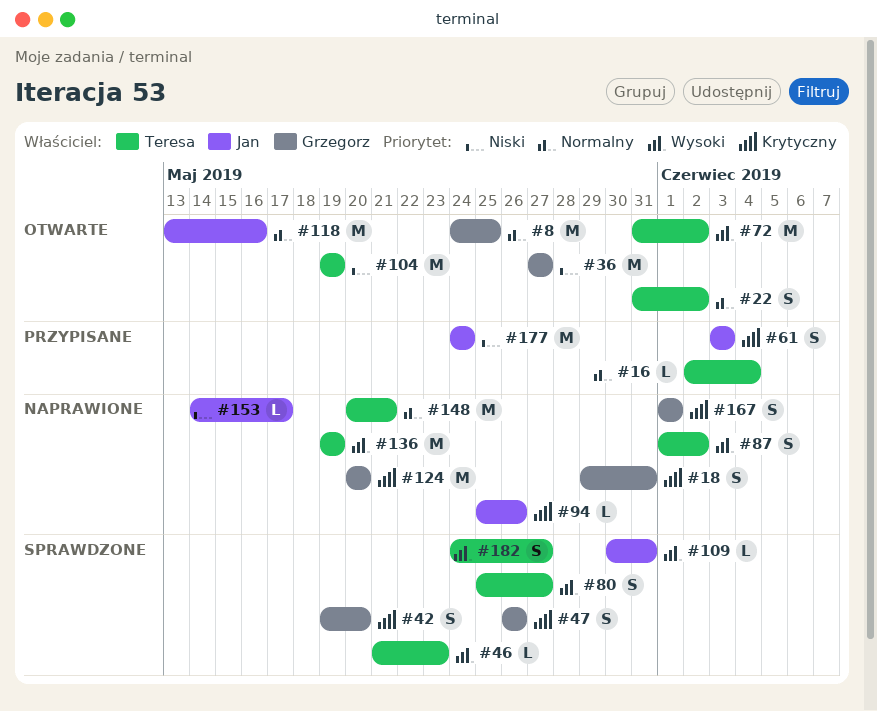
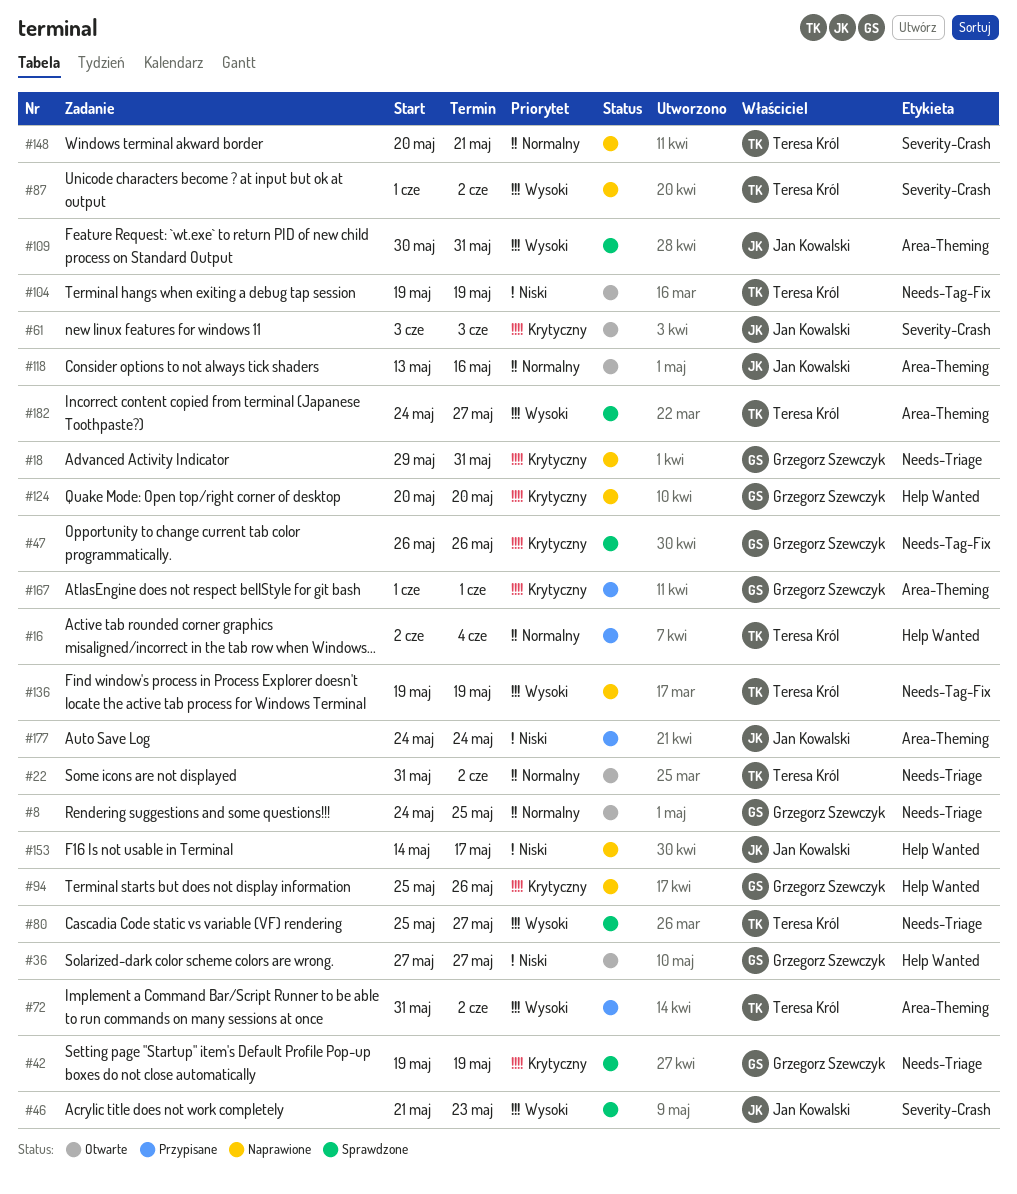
#42, due: May 20 -> May 19
#46, owner: Teresa Król -> Jan Kowalski
#61, status: Przypisane -> Otwarte
#72, status: Otwarte -> Przypisane
#94, owner: Jan Kowalski -> Grzegorz Szewczyk
#167, status: Naprawione -> Przypisane

